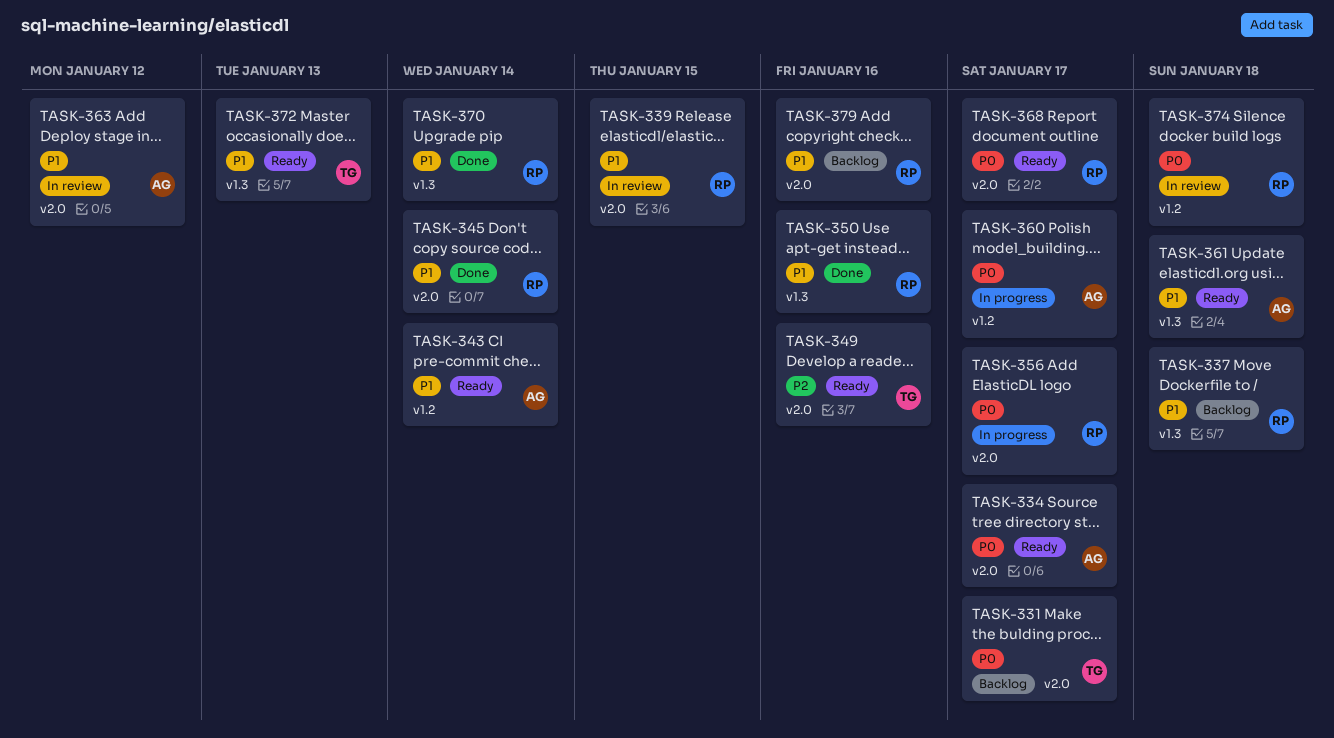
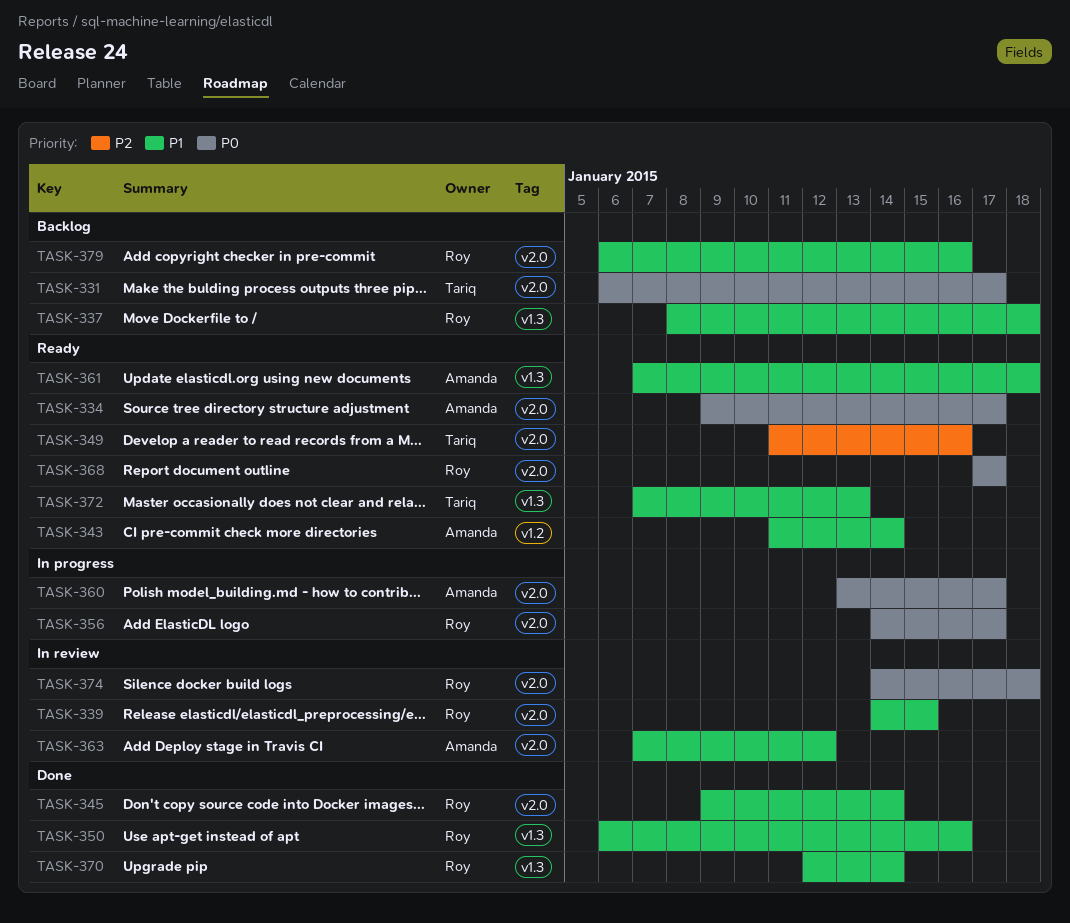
TASK-360, label: v1.2 -> v2.0
TASK-374, label: v1.2 -> v2.0

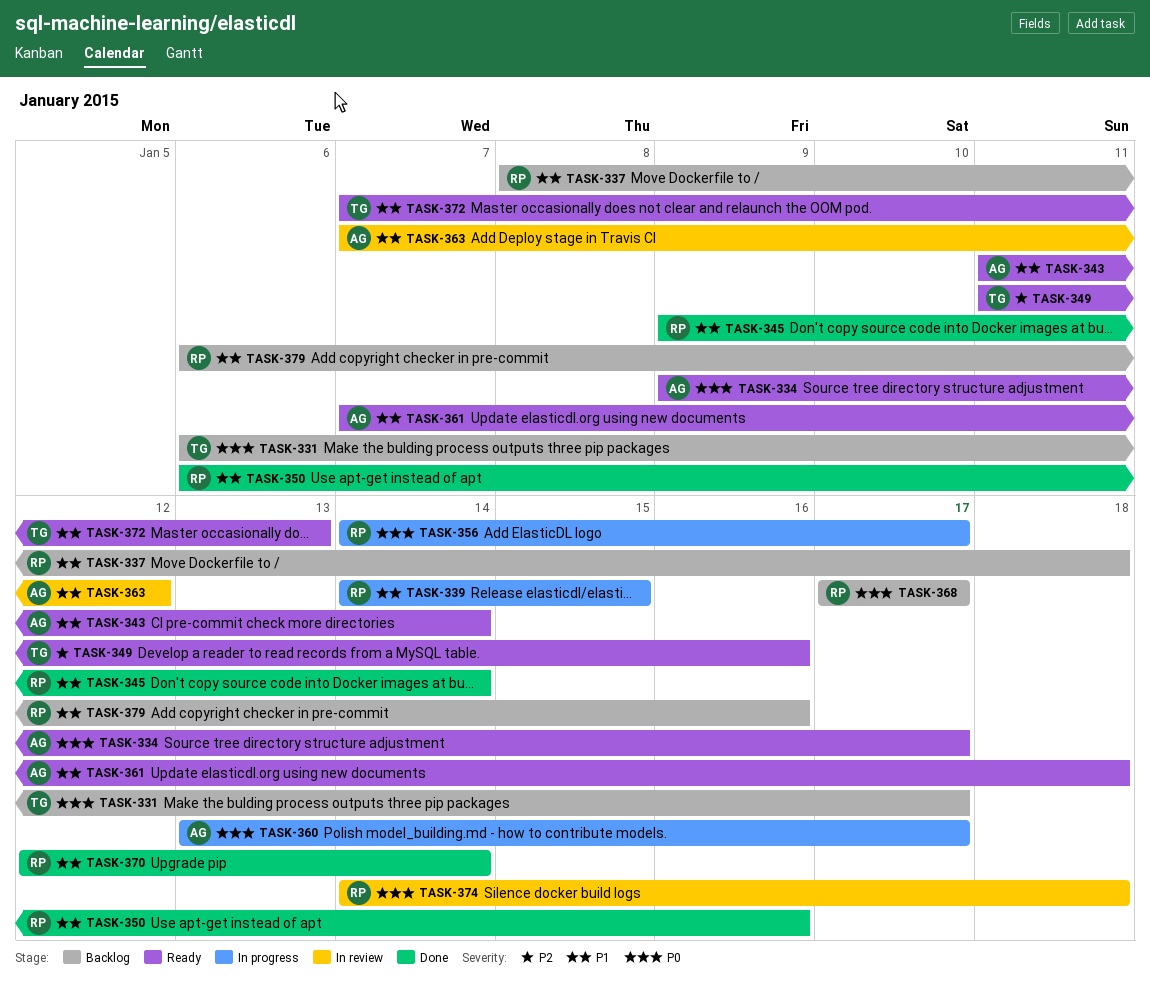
TASK-339, status: In review -> In progress
TASK-368, status: Ready -> Backlog

